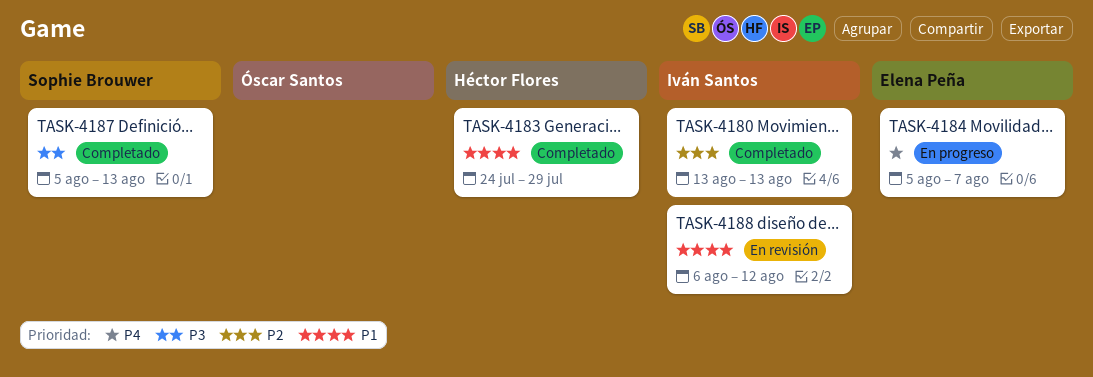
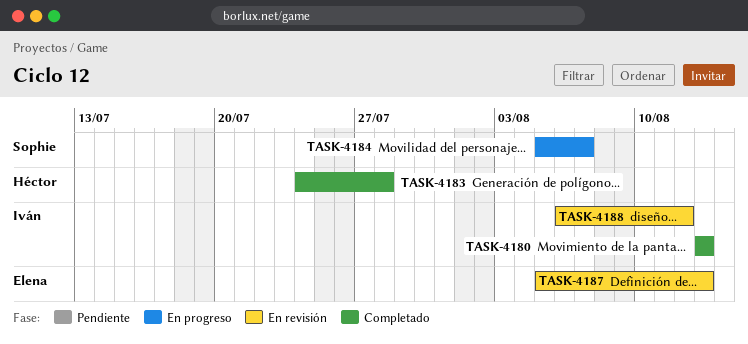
TASK-4183, due: Jul 29 -> Jul 28
TASK-4184, owner: Elena Peña -> Sophie Brouwer
TASK-4187, status: Completado -> En revisión
TASK-4187, owner: Sophie Brouwer -> Elena Peña

